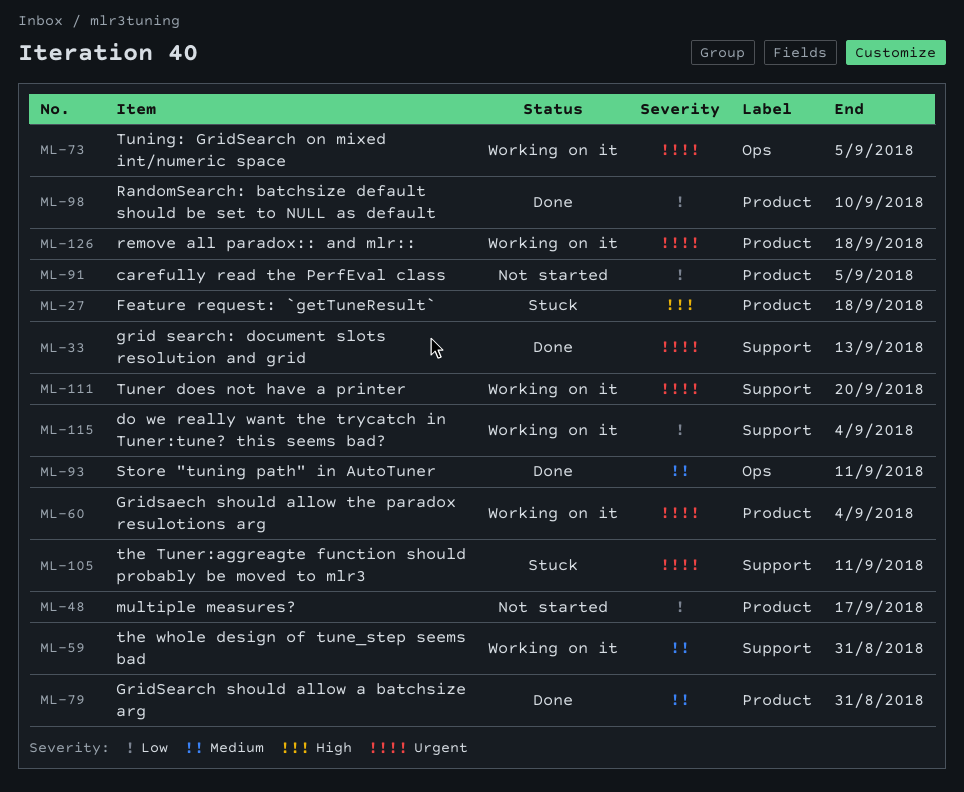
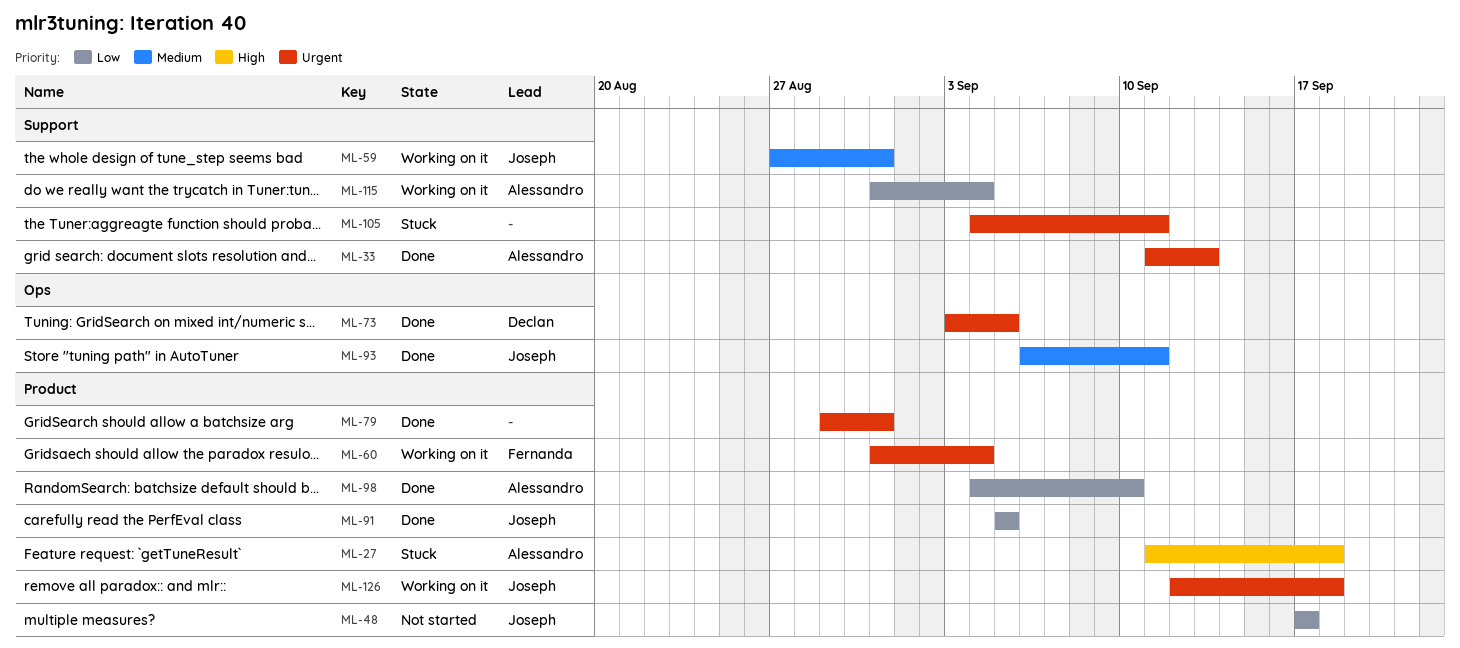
ML-73, status: Working on it -> Done
ML-79, priority: Medium -> Urgent
ML-91, status: Not started -> Done
ML-111: present -> none

